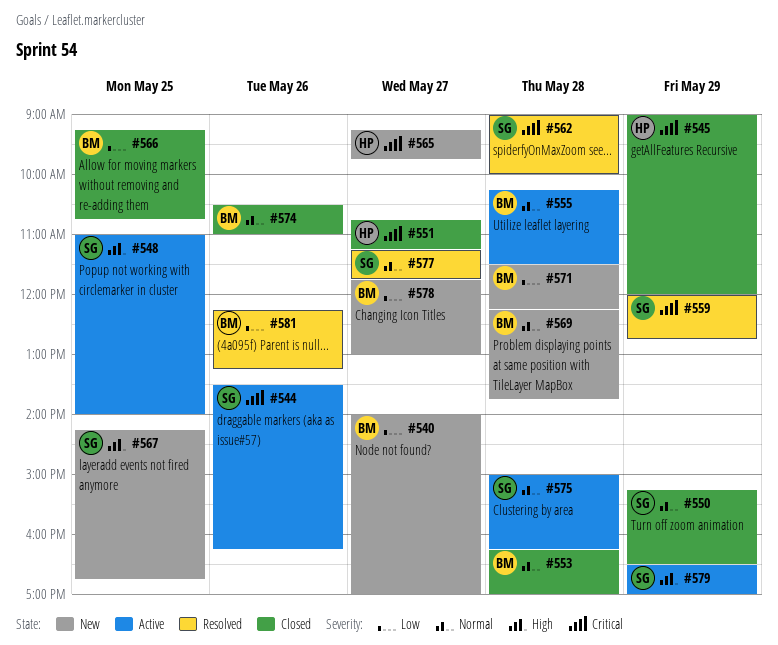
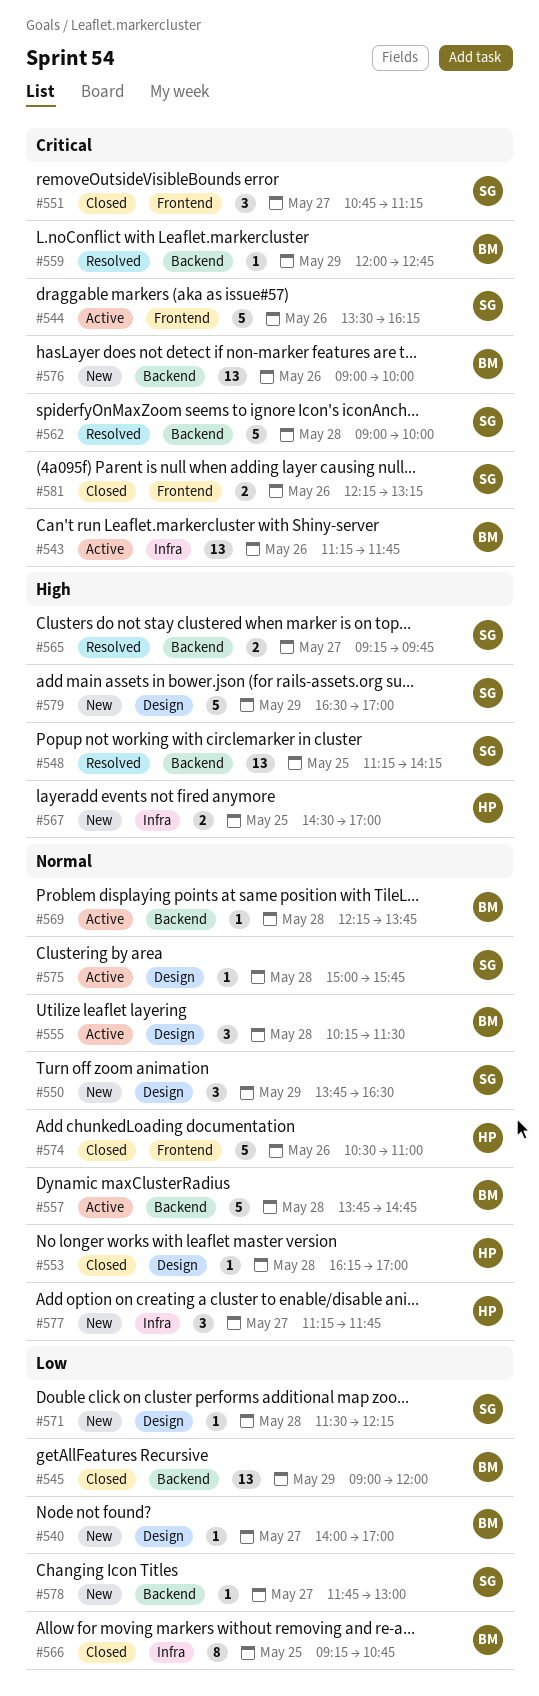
#543: none -> present
#545, owner: HP -> BM
#545, priority: Critical -> Low
#548, status: Active -> Resolved
#548, begins: 11:00 -> 11:15
#548, ends: 14:00 -> 14:15
#550, status: Closed -> New
#550, begins: 15:15 -> 13:45
#551, owner: HP -> SG
#553, owner: BM -> HP
#557: none -> present
#559, owner: SG -> BM
#565, status: New -> Resolved
#565, owner: HP -> SG
#565, priority: Critical -> High
#567, owner: SG -> HP
#567, begins: 14:15 -> 14:30
#567, ends: 16:45 -> 17:00
#569, status: New -> Active
#571, owner: BM -> SG
#574, owner: BM -> HP
#575, ends: 16:15 -> 15:45
#576: none -> present
#577, status: Resolved -> New
#577, owner: SG -> HP
#578, owner: BM -> SG
#579, status: Active -> New
#581, status: Resolved -> Closed
#581, owner: BM -> SG
#581, priority: Low -> Critical

